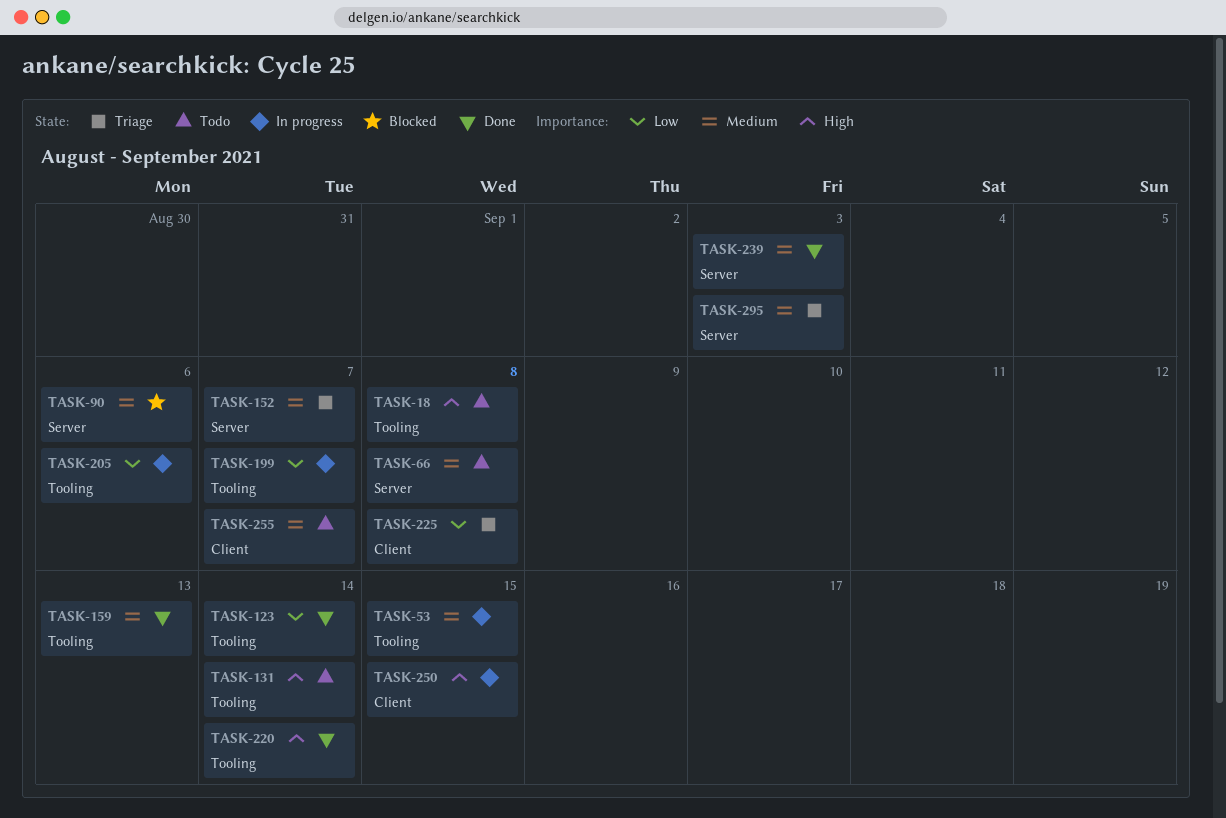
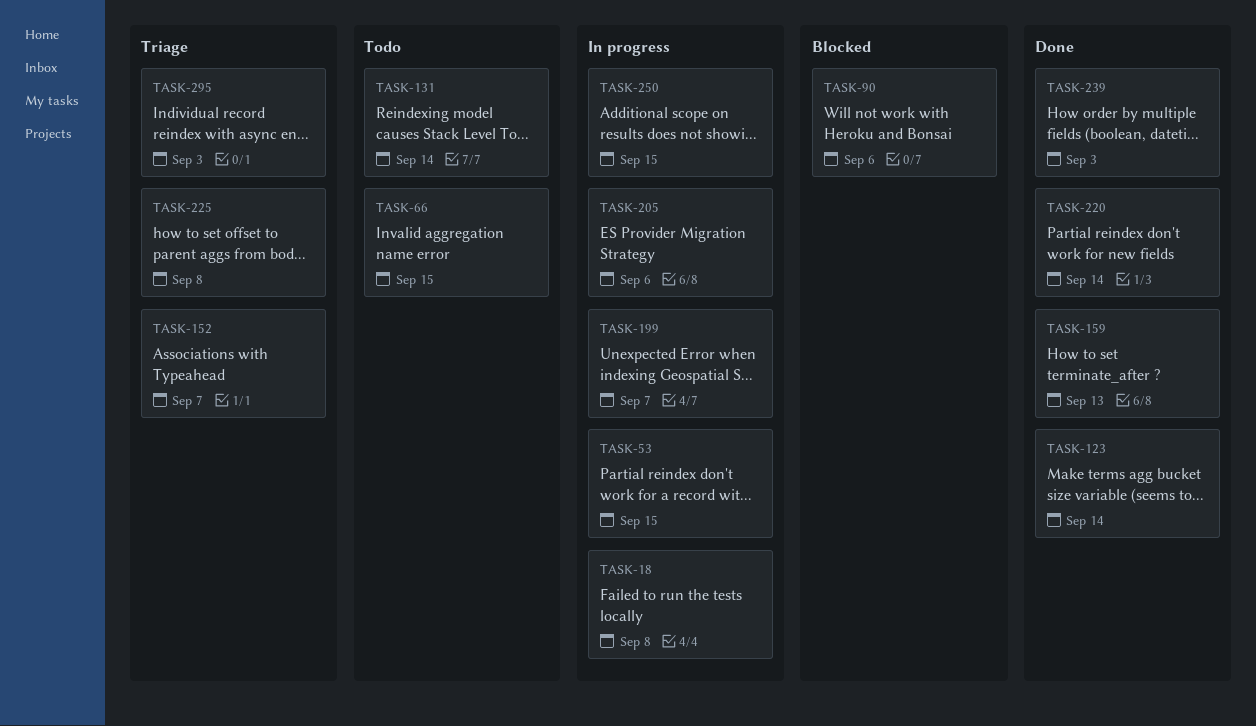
TASK-18, status: Todo -> In progress
TASK-66, due: Sep 8 -> Sep 15
TASK-255: present -> none

